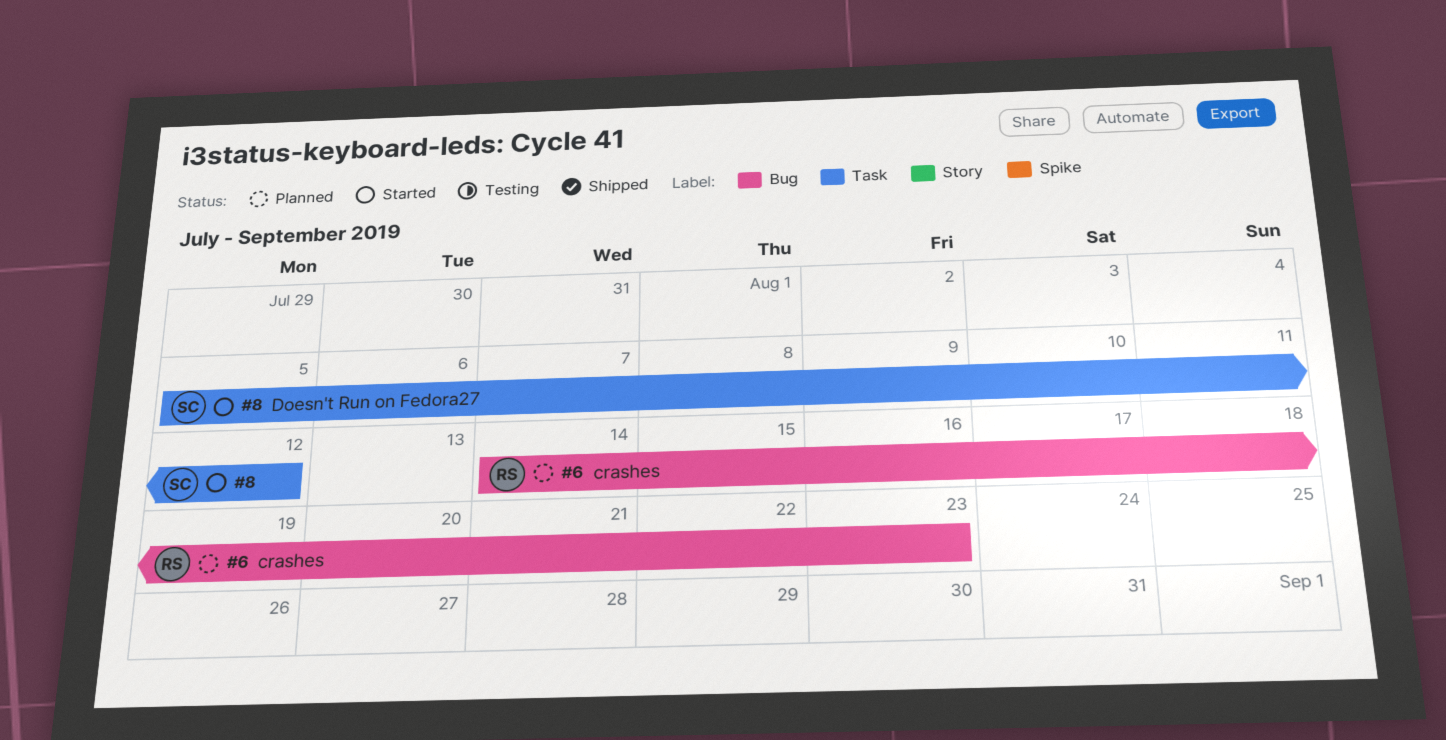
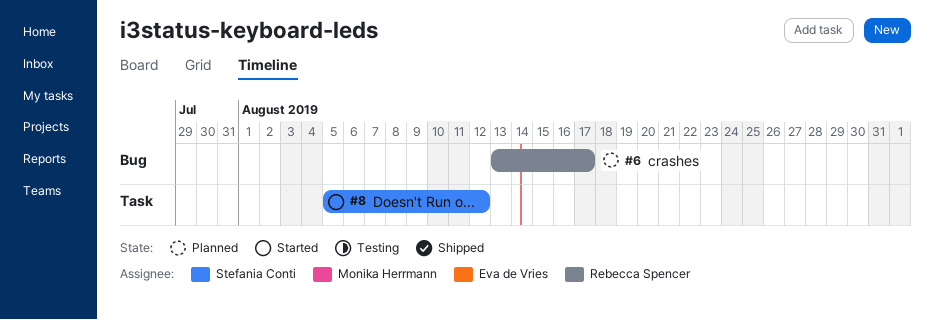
#6, start: Aug 14 -> Aug 13
#6, due: Aug 23 -> Aug 17

